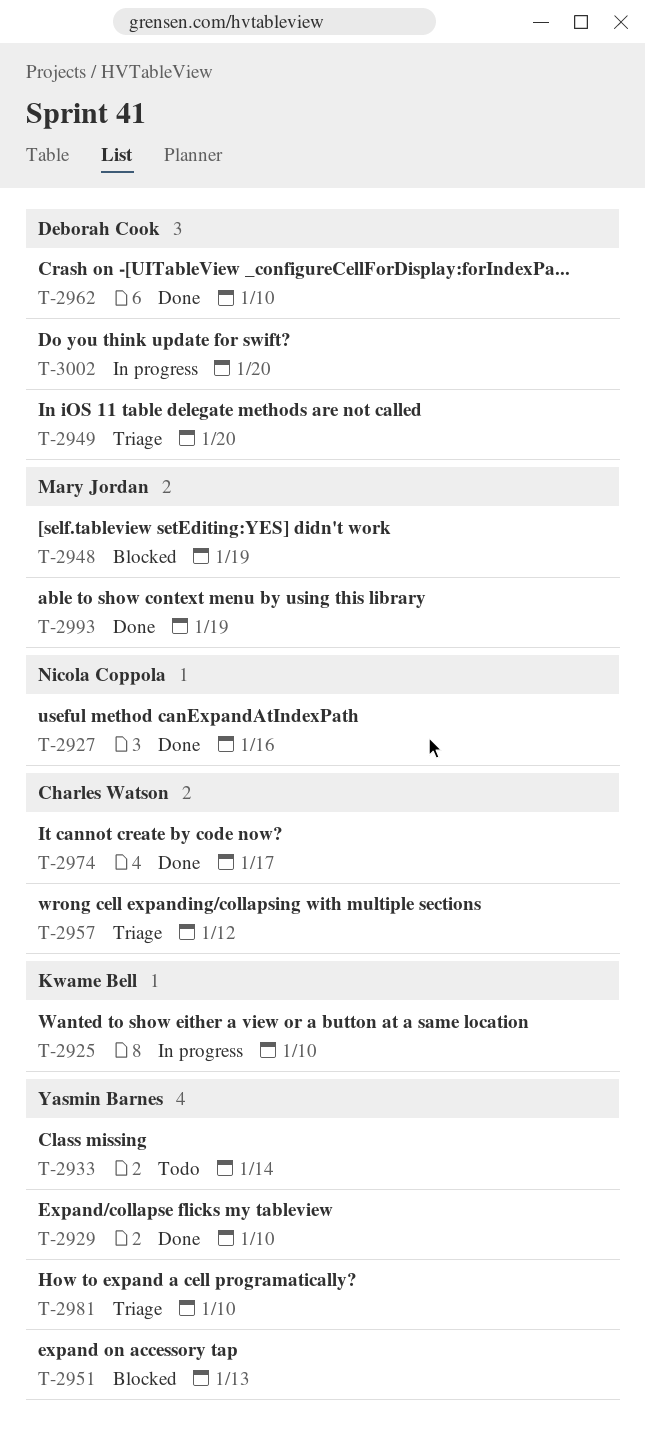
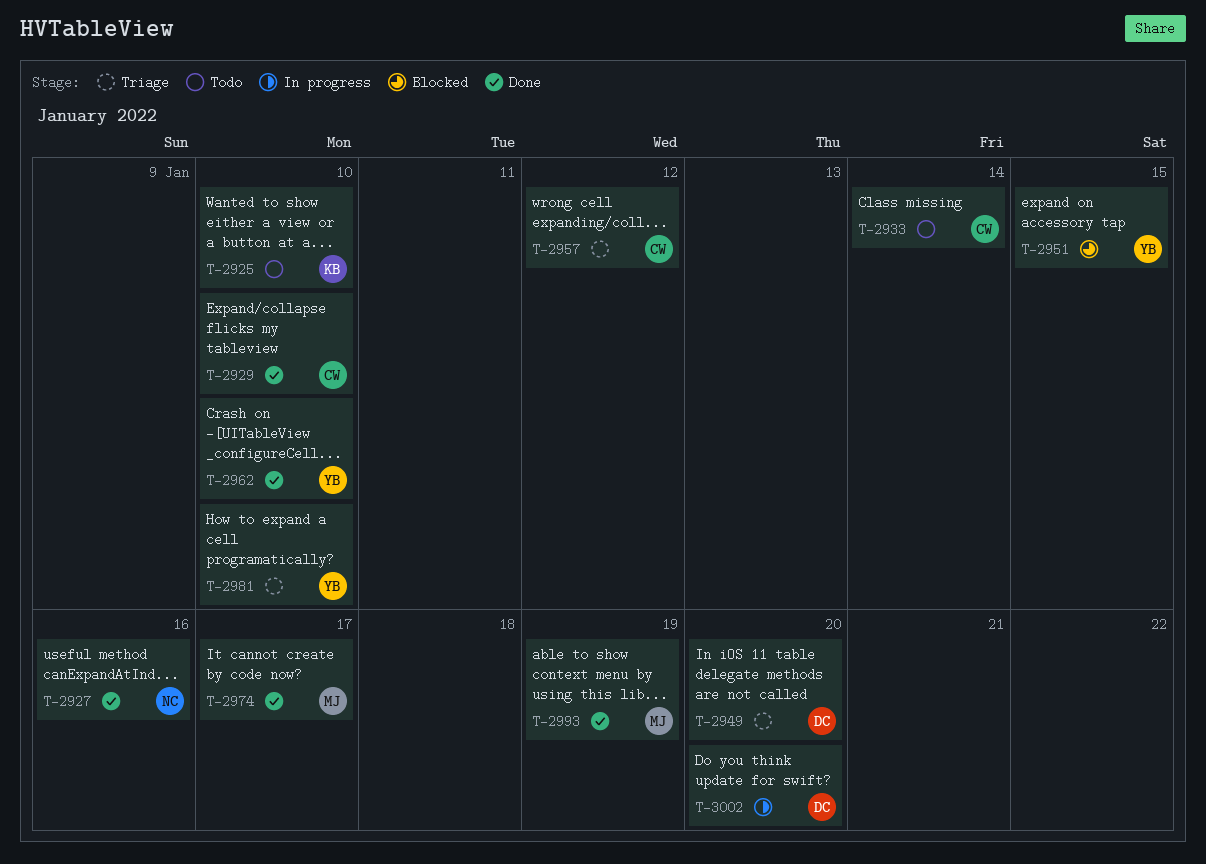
T-2925, status: In progress -> Todo
T-2929, owner: Yasmin Barnes -> Charles Watson
T-2933, owner: Yasmin Barnes -> Charles Watson
T-2948: present -> none
T-2951, due: Jan 13 -> Jan 15
T-2962, owner: Deborah Cook -> Yasmin Barnes
T-2974, owner: Charles Watson -> Mary Jordan

